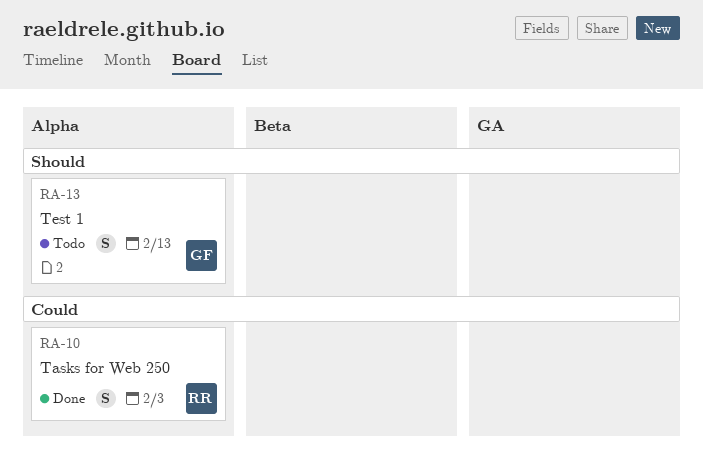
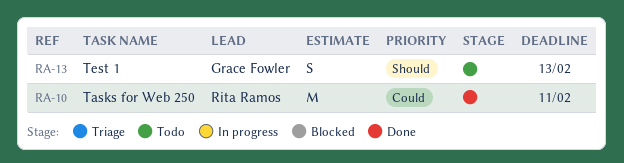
RA-10, estimate: S -> M
RA-10, due: Feb 3 -> Feb 11

